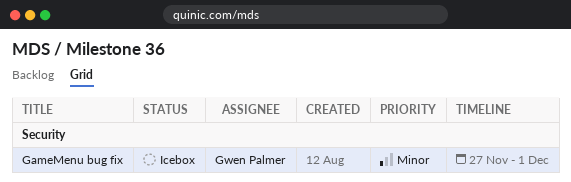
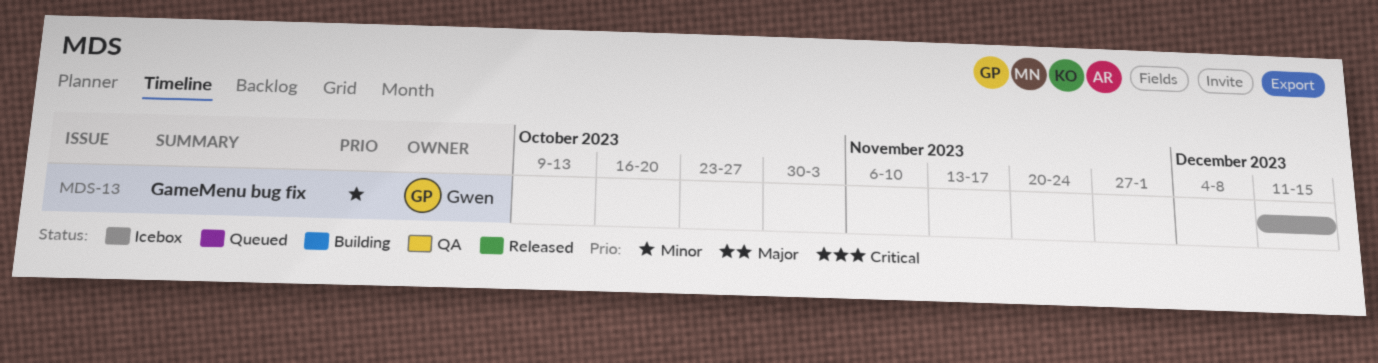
GameMenu bug fix, start: Nov 27 -> Dec 11
GameMenu bug fix, due: Dec 1 -> Dec 15

